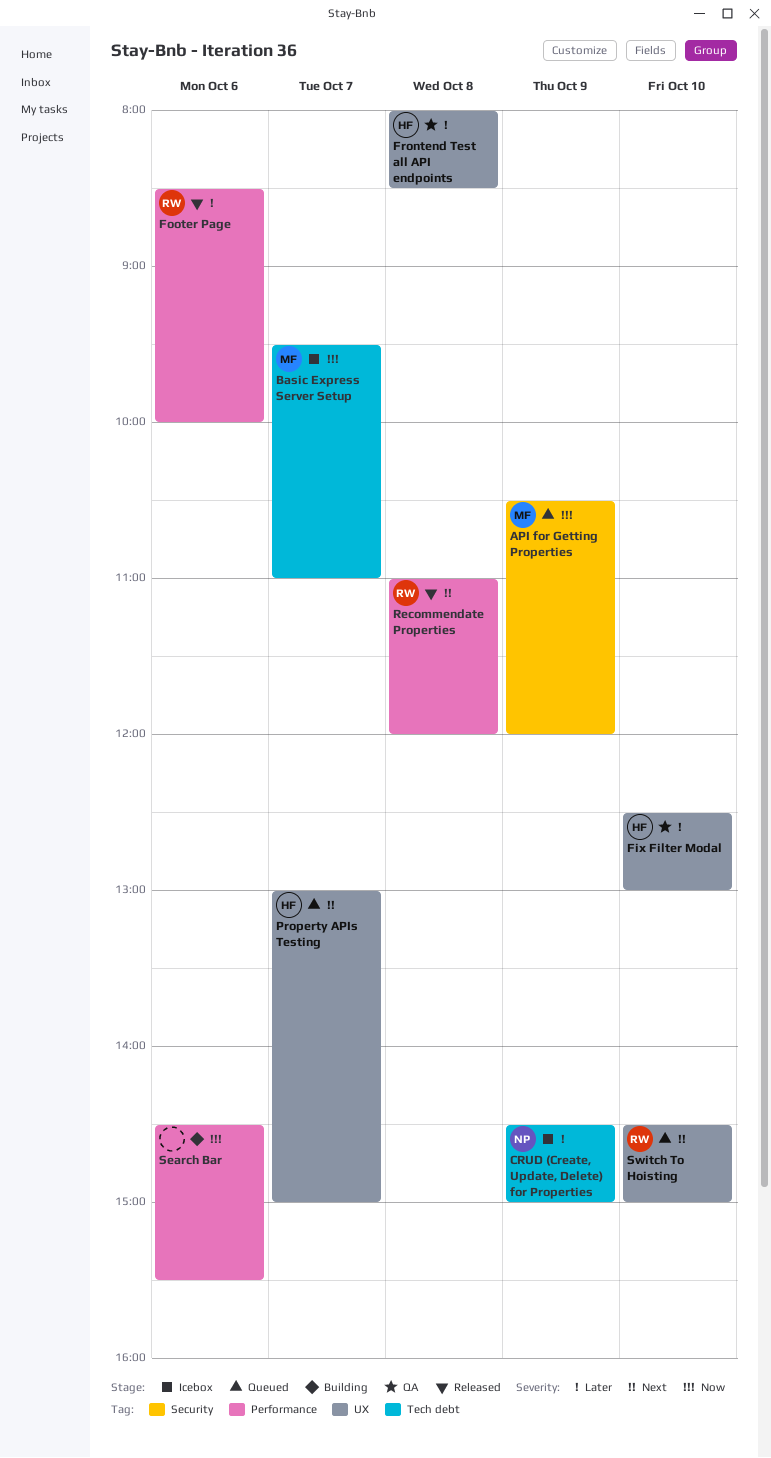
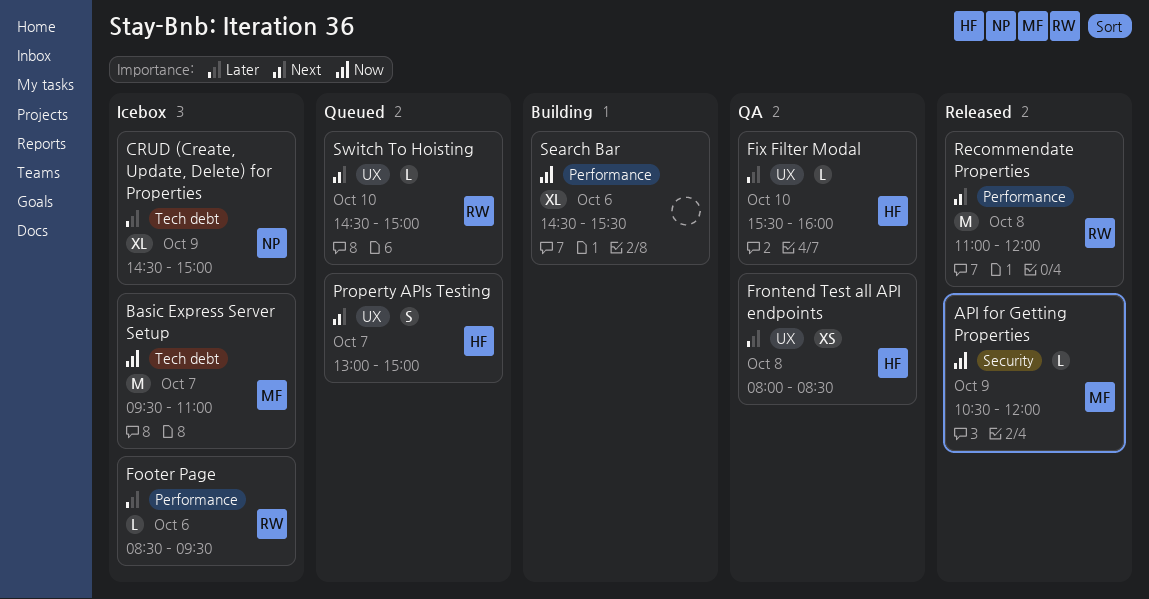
API for Getting Properties, status: Queued -> Released
Fix Filter Modal, begins: 12:30 -> 15:30
Fix Filter Modal, ends: 13:00 -> 16:00
Footer Page, status: Released -> Icebox
Footer Page, ends: 10:00 -> 09:30

